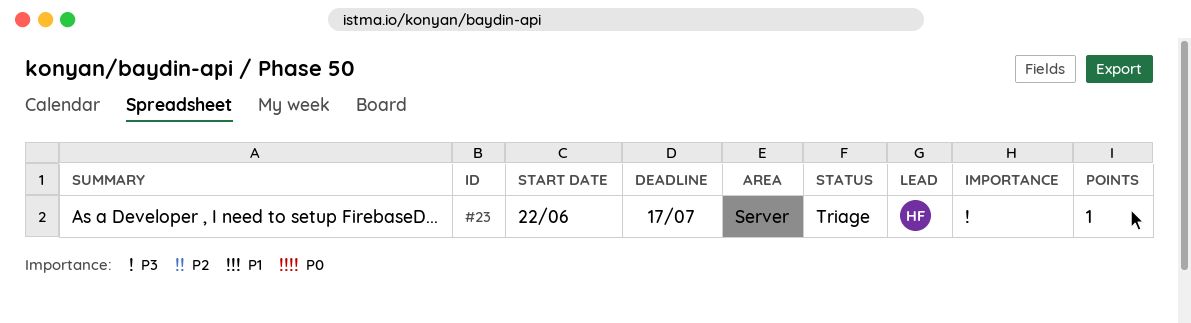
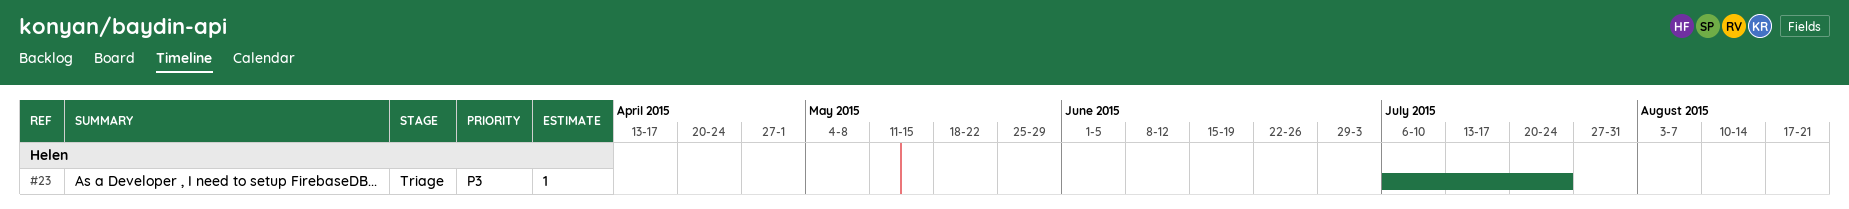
#23, start: Jun 22 -> Jul 6
#23, due: Jul 17 -> Jul 24

